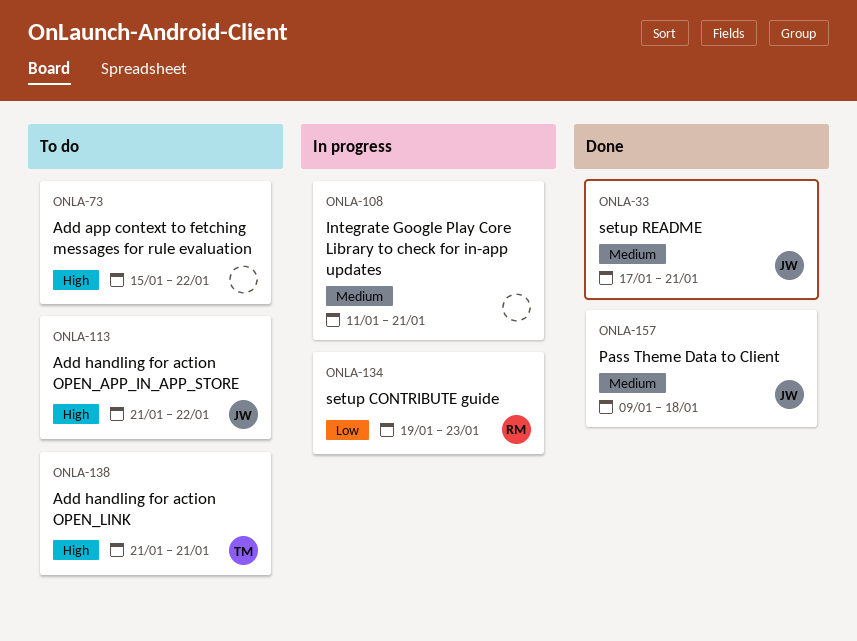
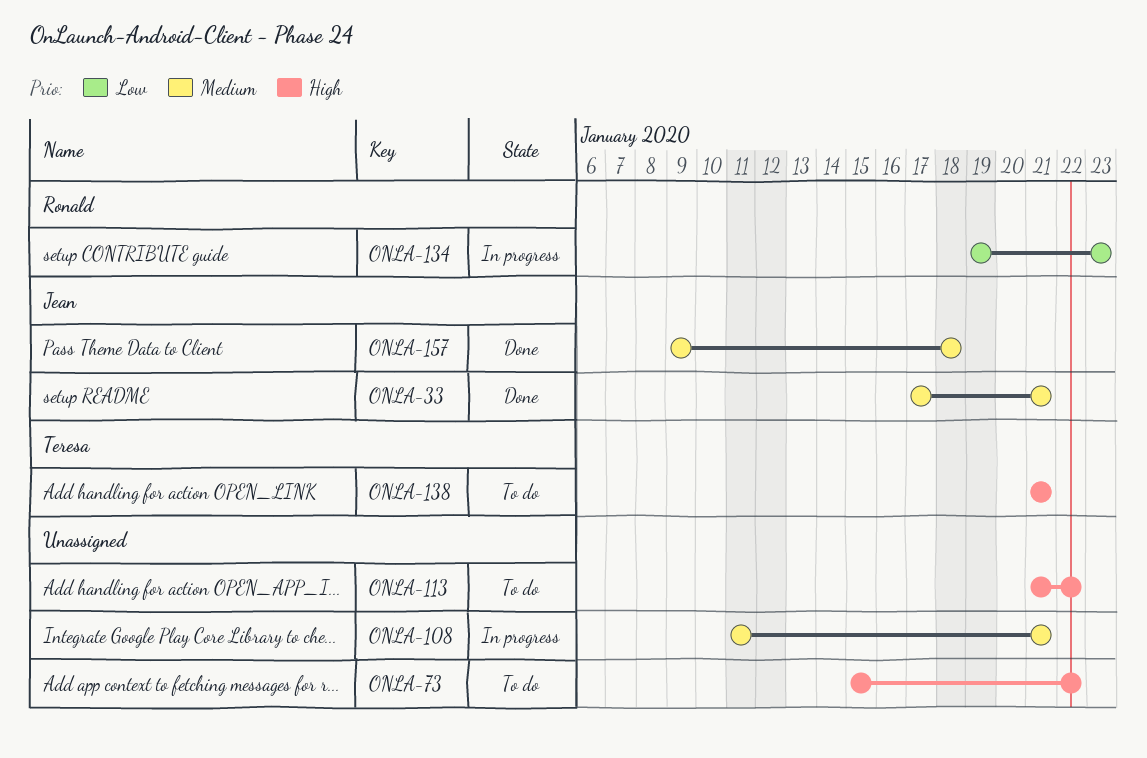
ONLA-113, owner: Jean -> none

